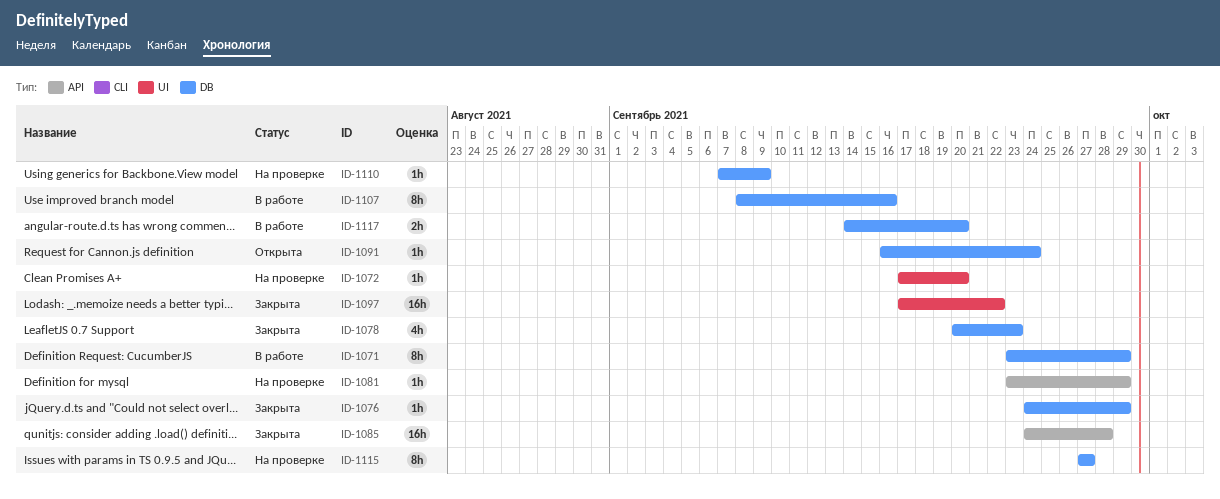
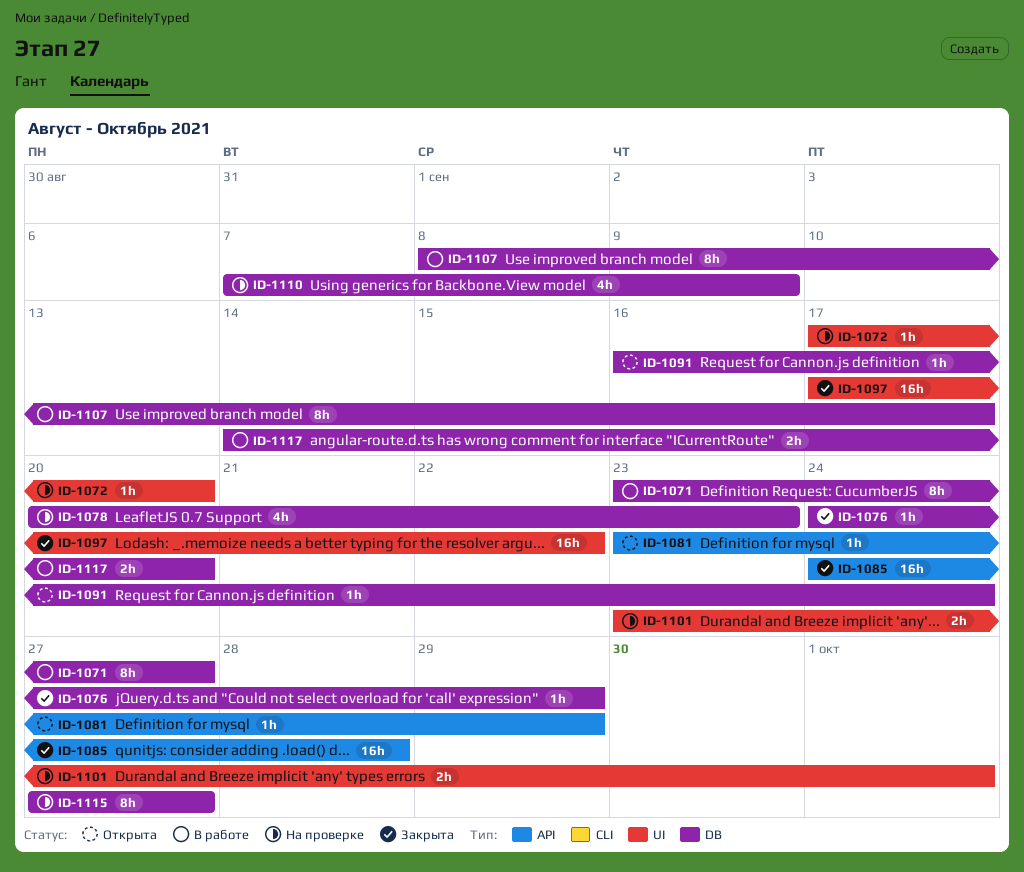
ID-1071, due: Sep 29 -> Sep 27
ID-1078, status: Закрыта -> На проверке
ID-1081, status: На проверке -> Открыта
ID-1101: none -> present
ID-1107, due: Sep 16 -> Sep 17
ID-1110, estimate: 1h -> 4h

